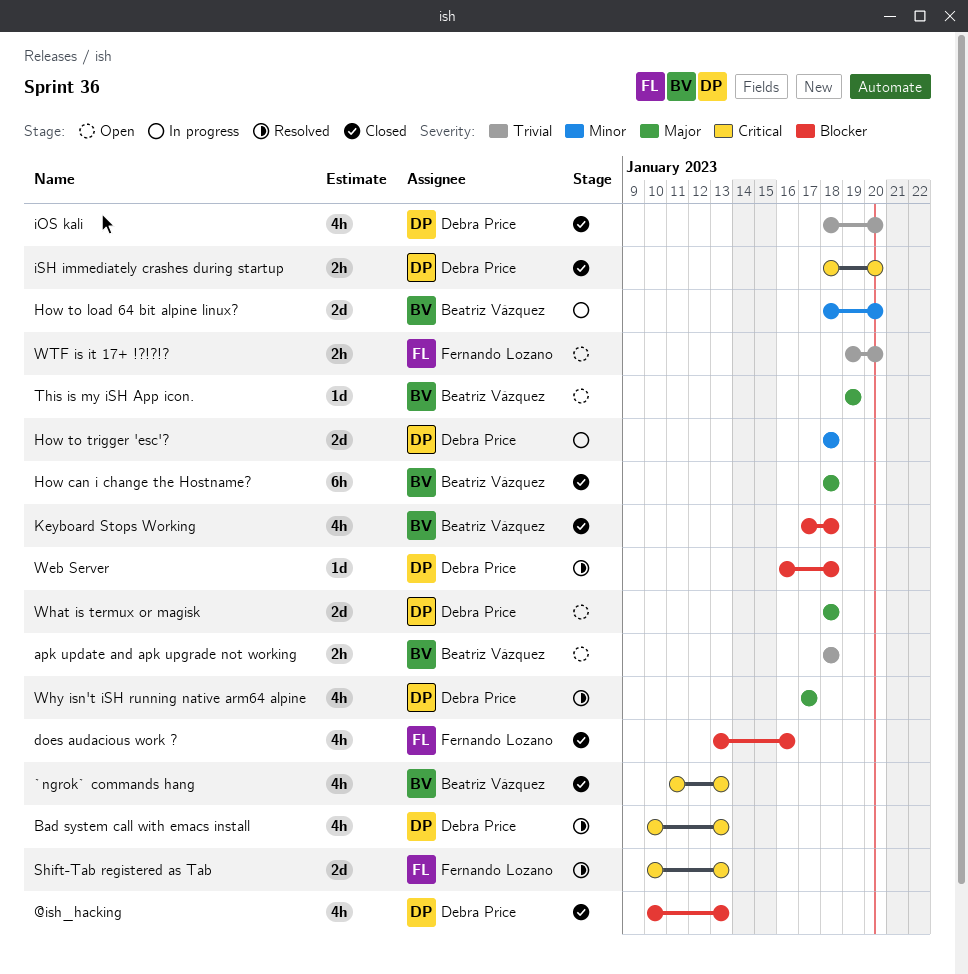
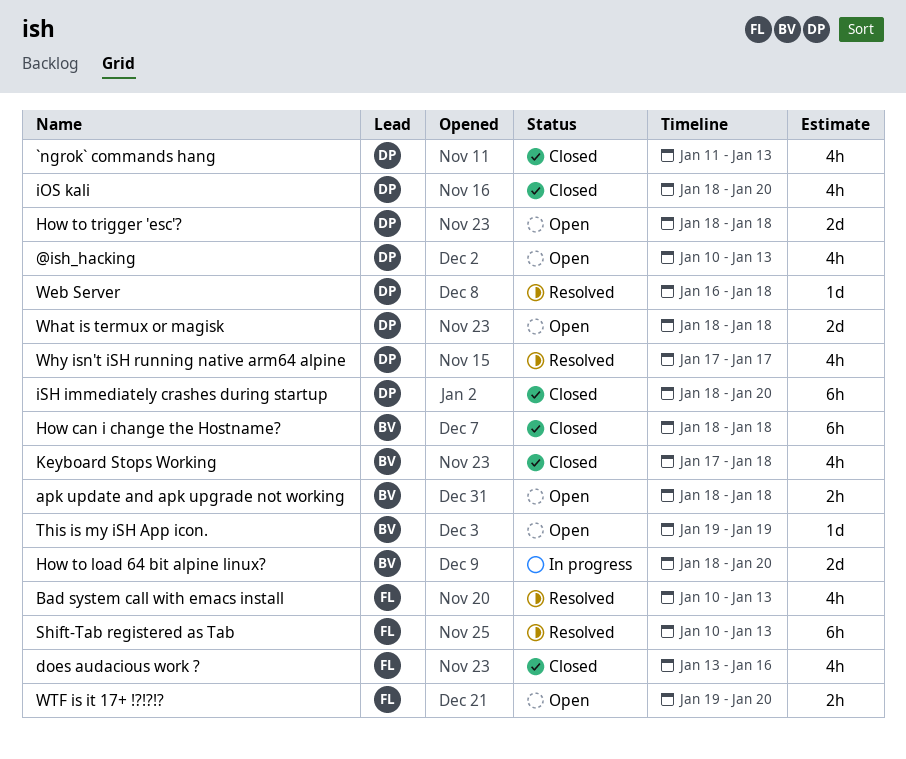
@ish_hacking, status: Closed -> Open
`ngrok` commands hang, owner: Beatriz Vázquez -> Debra Price
Bad system call with emacs install, owner: Debra Price -> Fernando Lozano
How to trigger 'esc'?, status: In progress -> Open
iSH immediately crashes during startup, estimate: 2h -> 6h
Shift-Tab registered as Tab, estimate: 2d -> 6h

